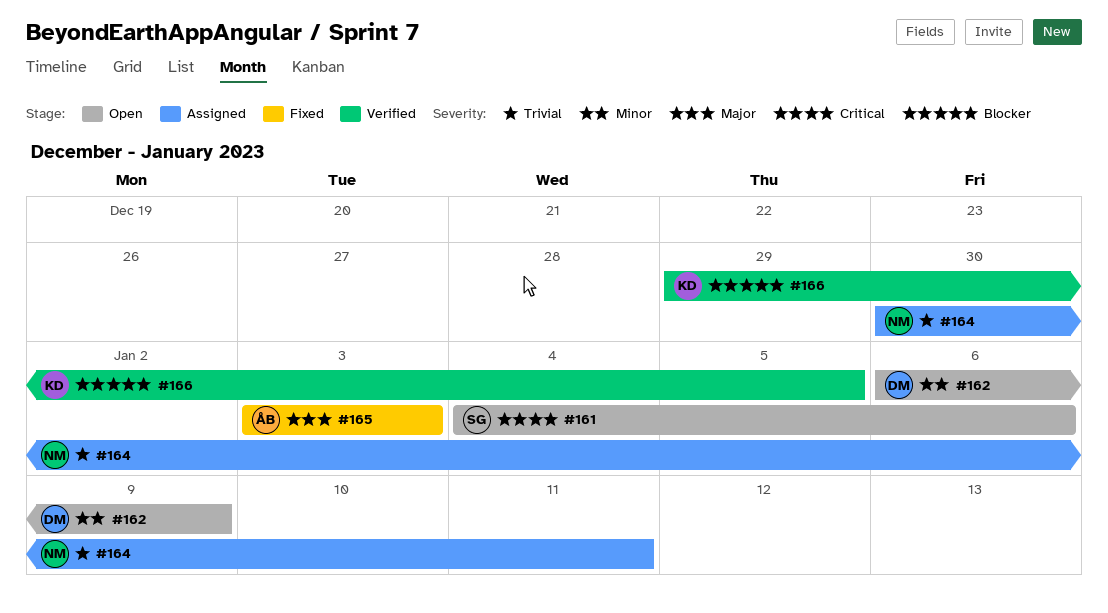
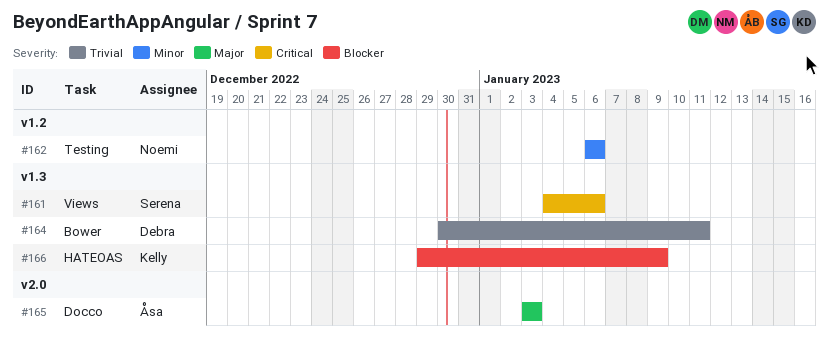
#162, owner: Debra -> Noemi
#162, due: Jan 9 -> Jan 6
#164, owner: Noemi -> Debra
#166, due: Jan 5 -> Jan 9

